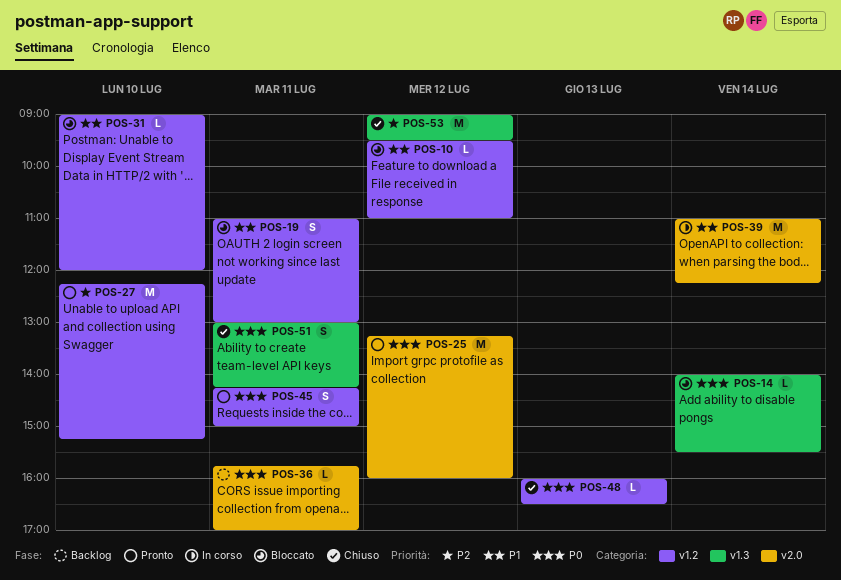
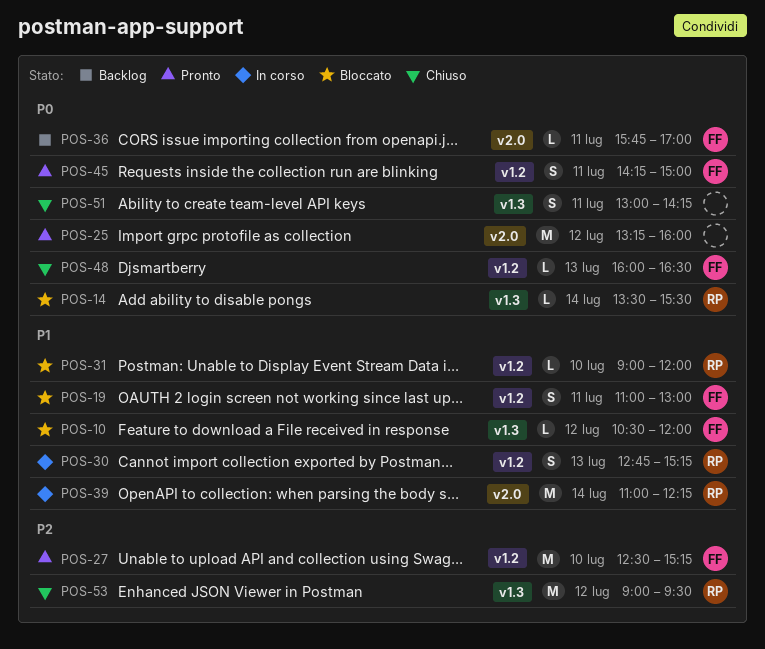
POS-10, label: v1.2 -> v1.3
POS-10, begins: 09:30 -> 10:30
POS-10, ends: 11:00 -> 12:00
POS-14, begins: 14:00 -> 13:30
POS-27, begins: 12:15 -> 12:30
POS-30: none -> present

